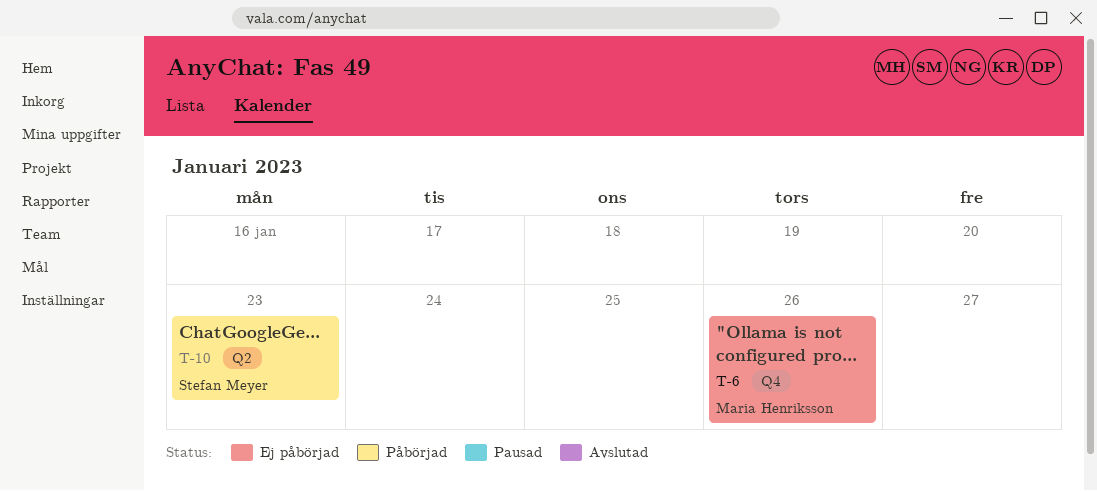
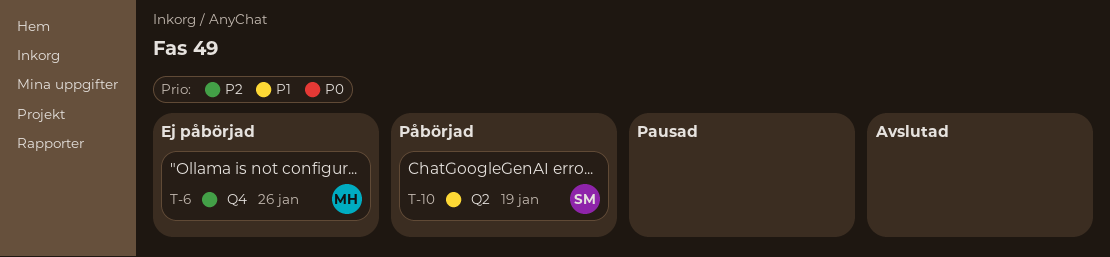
T-10, due: Jan 23 -> Jan 19

